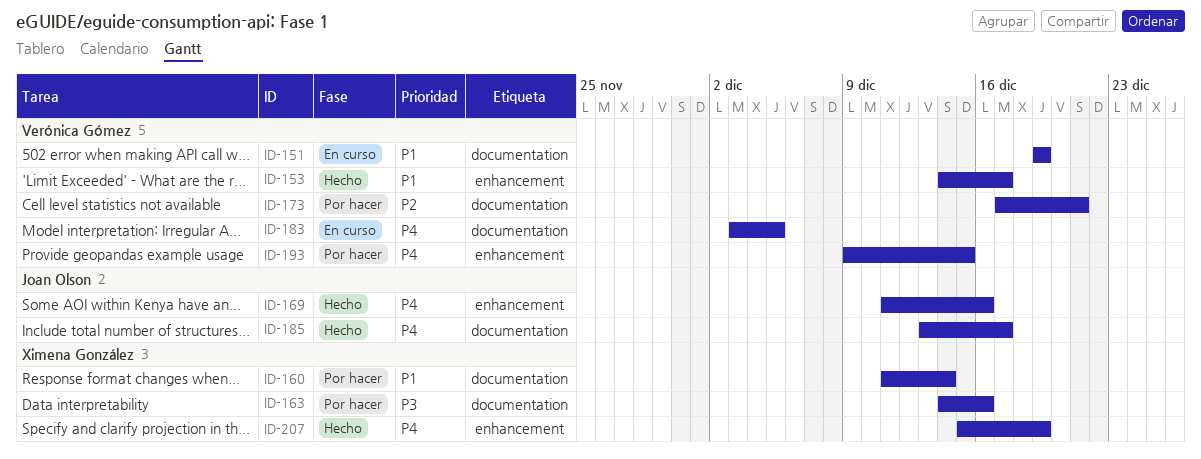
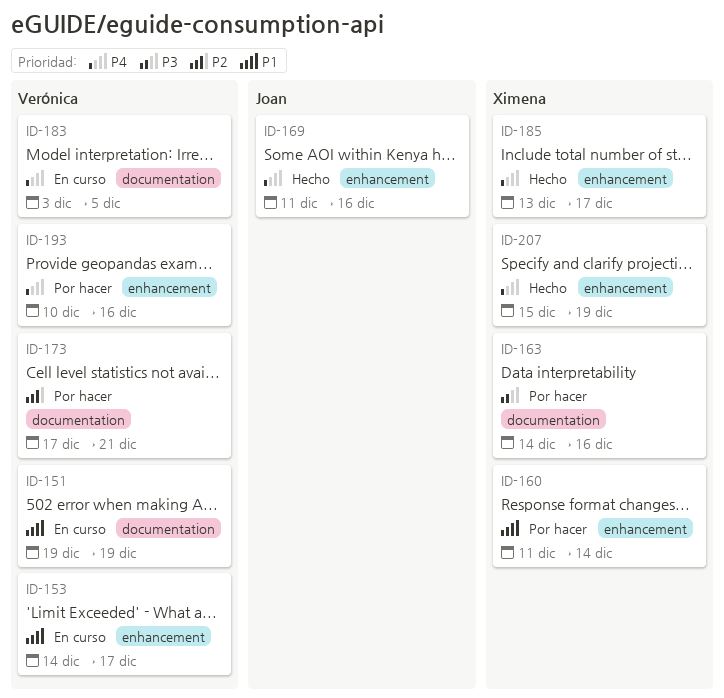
ID-153, status: Hecho -> En curso
ID-160, label: documentation -> enhancement
ID-185, owner: Joan Olson -> Ximena González
ID-185, label: documentation -> enhancement
ID-193, start: Dec 9 -> Dec 10
ID-193, due: Dec 15 -> Dec 16

